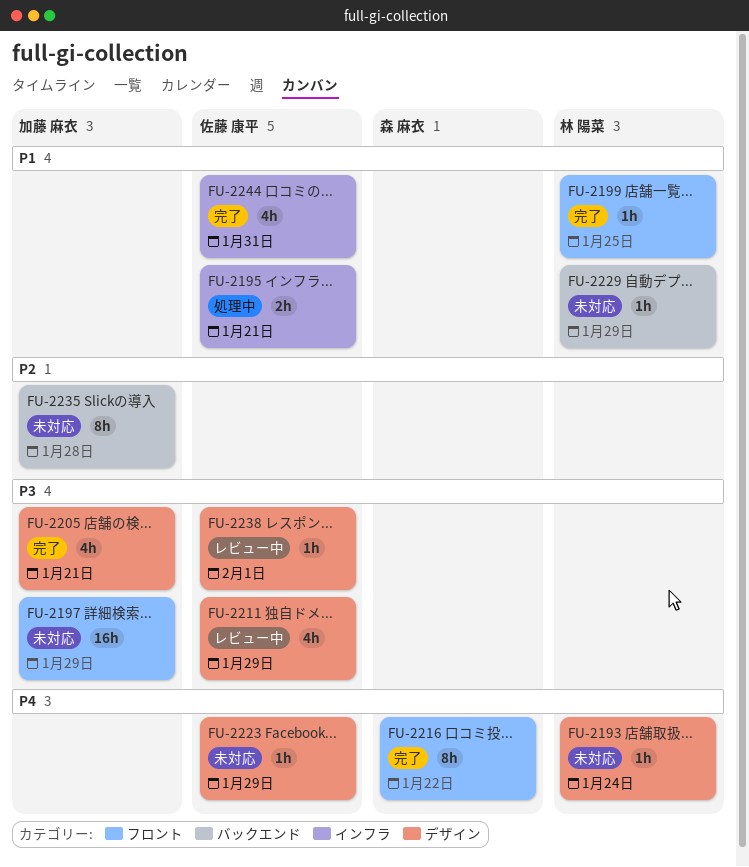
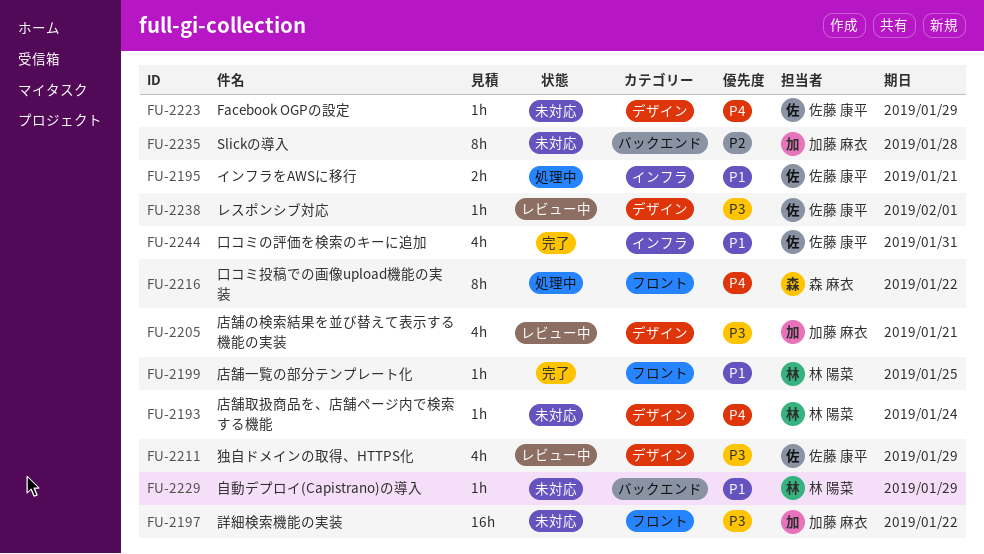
FU-2197, due: Jan 29 -> Jan 22
FU-2205, status: 完了 -> レビュー中
FU-2216, status: 完了 -> 処理中

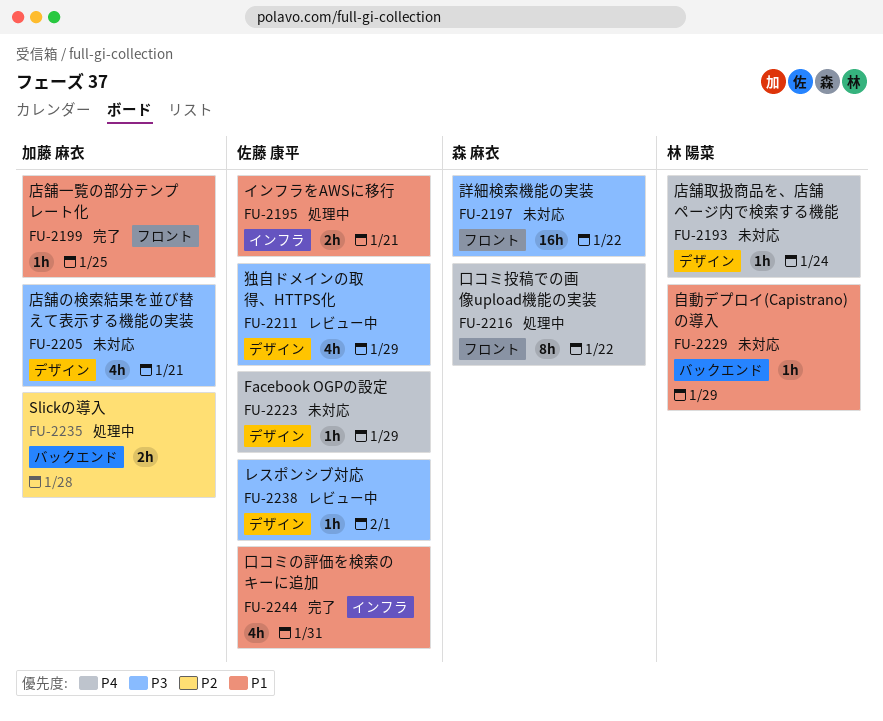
FU-2197, owner: 加藤 麻衣 -> 森 麻衣
FU-2199, owner: 林 陽菜 -> 加藤 麻衣
FU-2205, status: レビュー中 -> 未対応
FU-2235, status: 未対応 -> 処理中
FU-2235, estimate: 8h -> 2h

